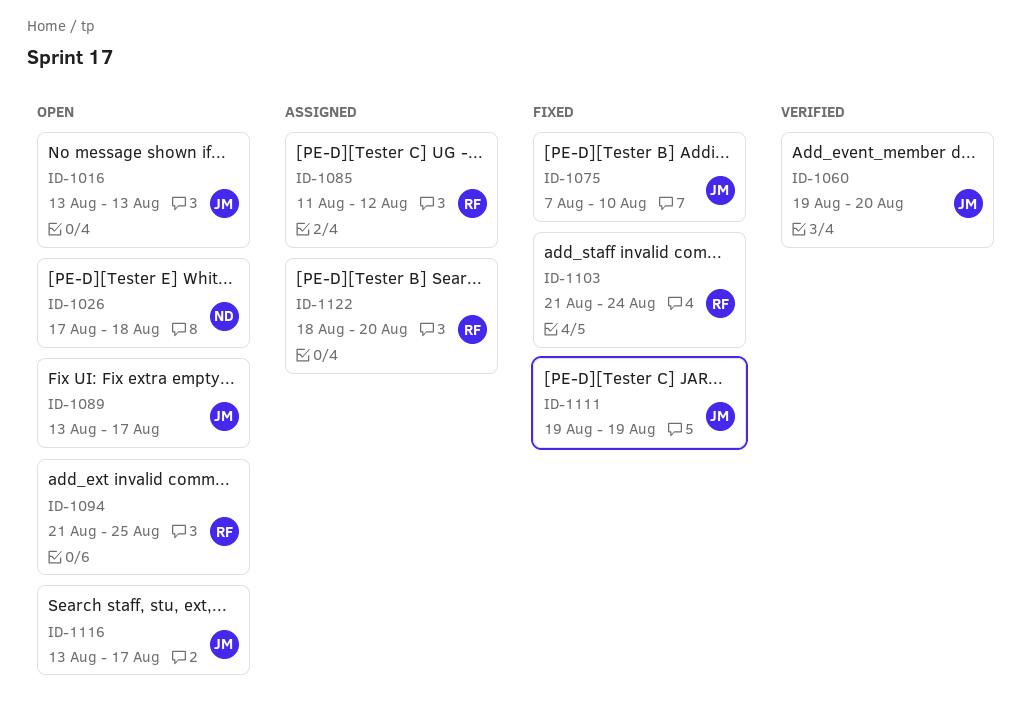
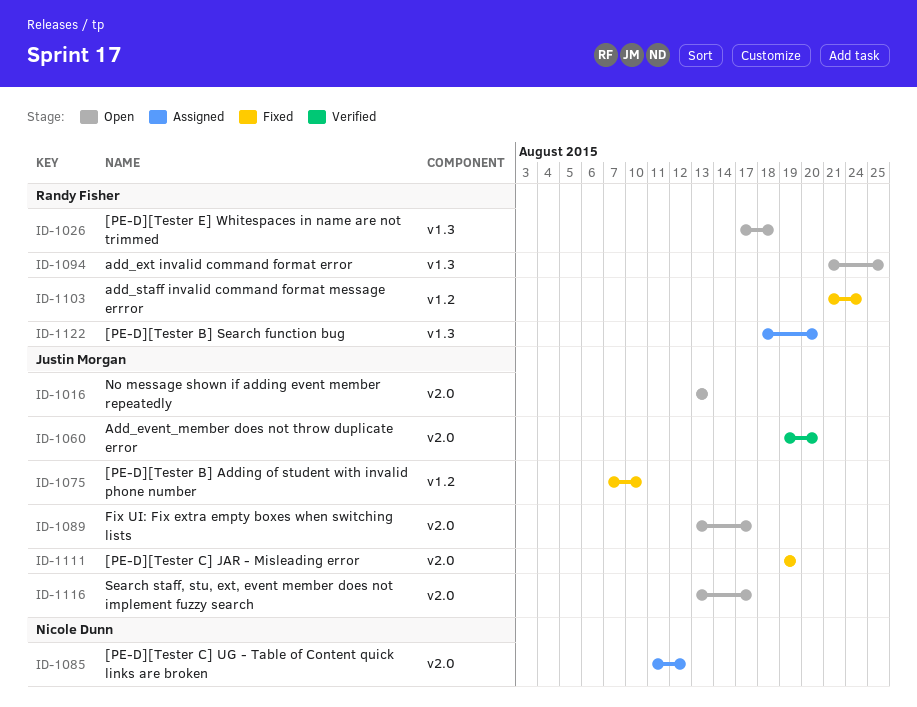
ID-1026, owner: Nicole Dunn -> Randy Fisher
ID-1085, owner: Randy Fisher -> Nicole Dunn

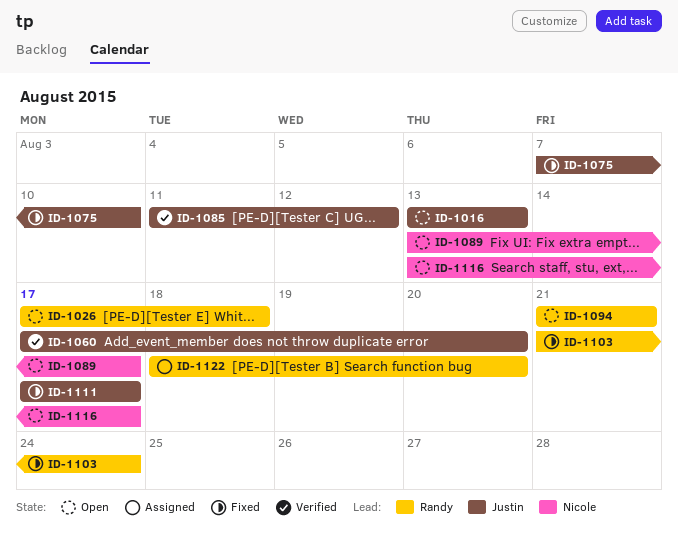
ID-1060, start: Aug 19 -> Aug 17
ID-1085, status: Assigned -> Verified
ID-1085, owner: Nicole Dunn -> Justin Morgan
ID-1089, owner: Justin Morgan -> Nicole Dunn
ID-1094, due: Aug 25 -> Aug 21
ID-1111, start: Aug 19 -> Aug 17
ID-1111, due: Aug 19 -> Aug 17
ID-1116, owner: Justin Morgan -> Nicole Dunn

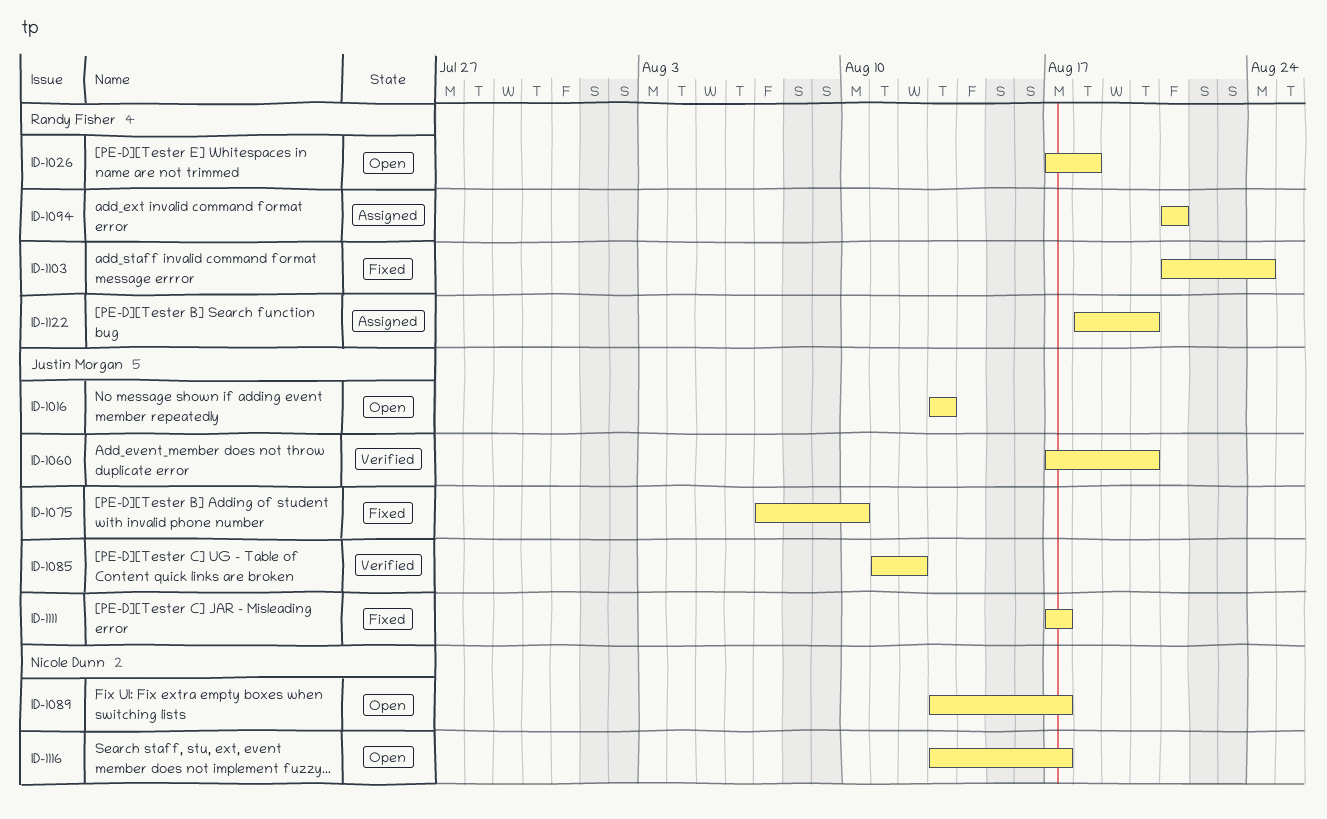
ID-1094, status: Open -> Assigned

